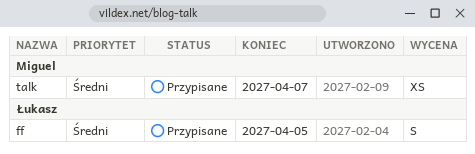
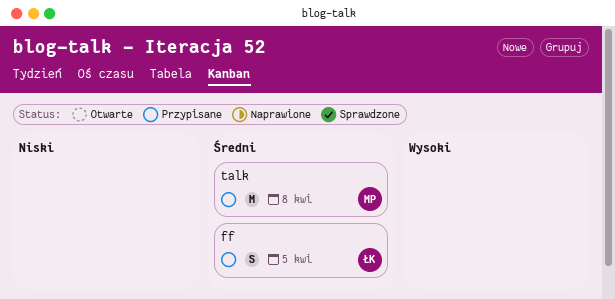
talk, estimate: XS -> M
talk, due: Apr 7 -> Apr 8

